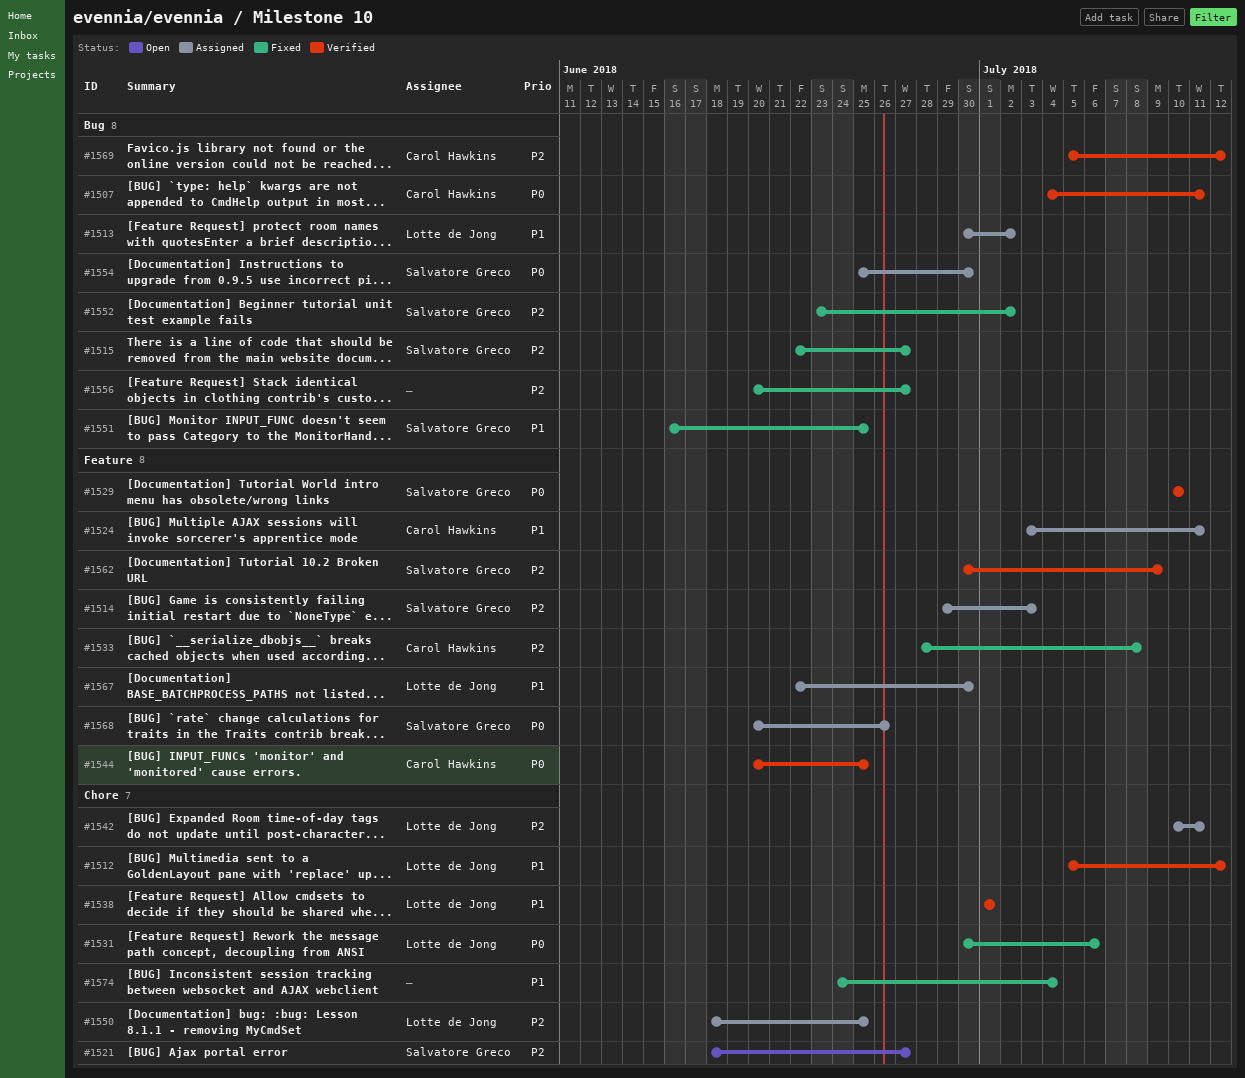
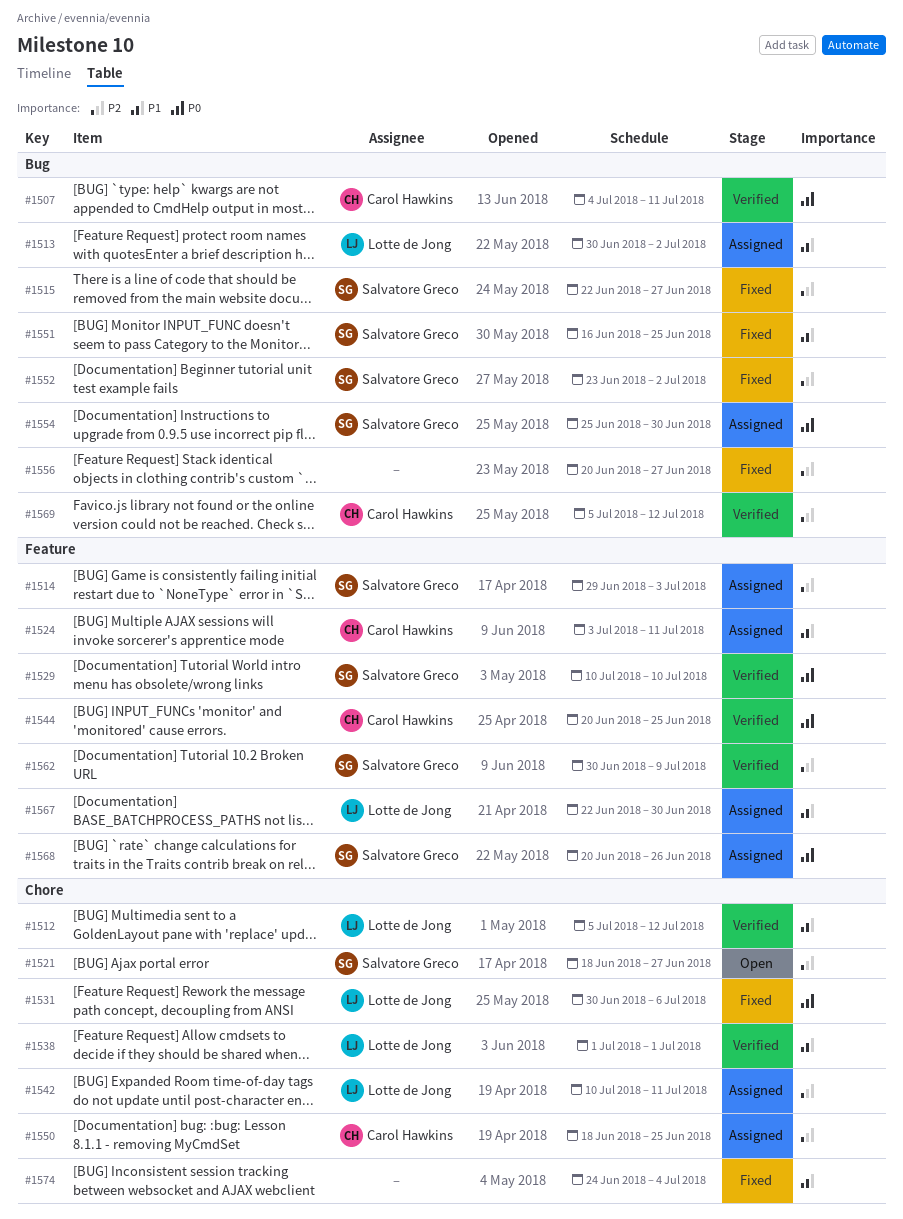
#1533: present -> none
#1550, owner: Lotte de Jong -> Carol Hawkins

